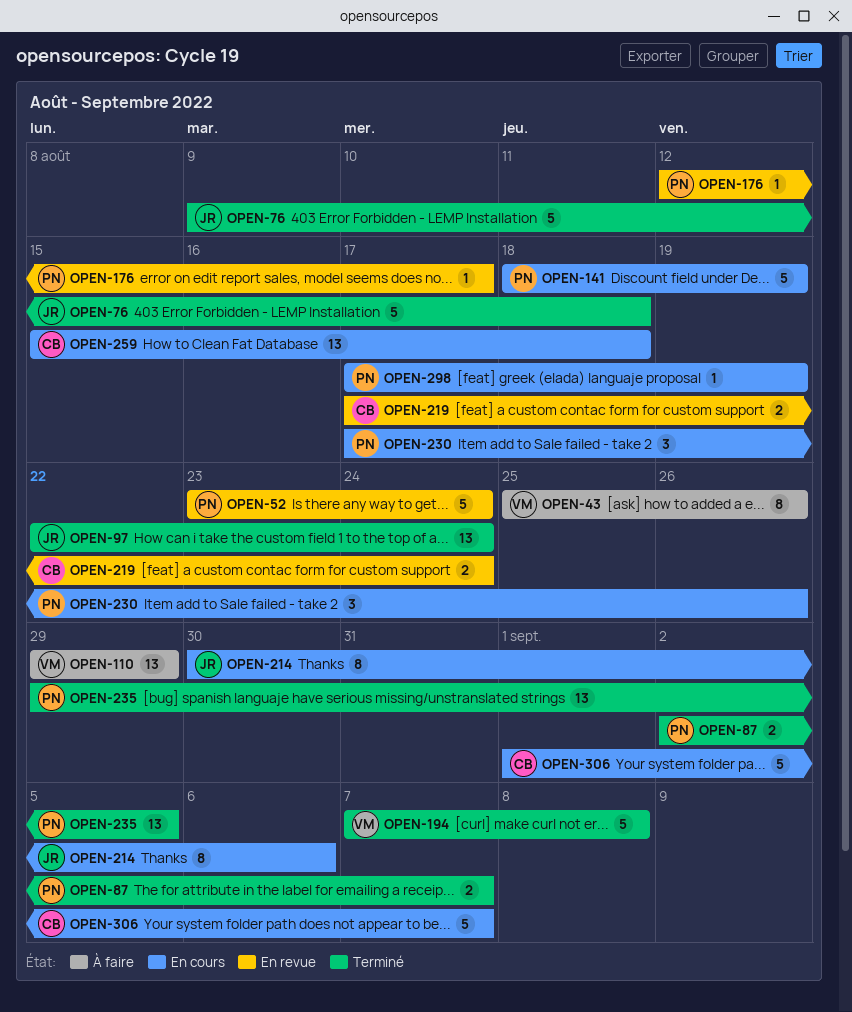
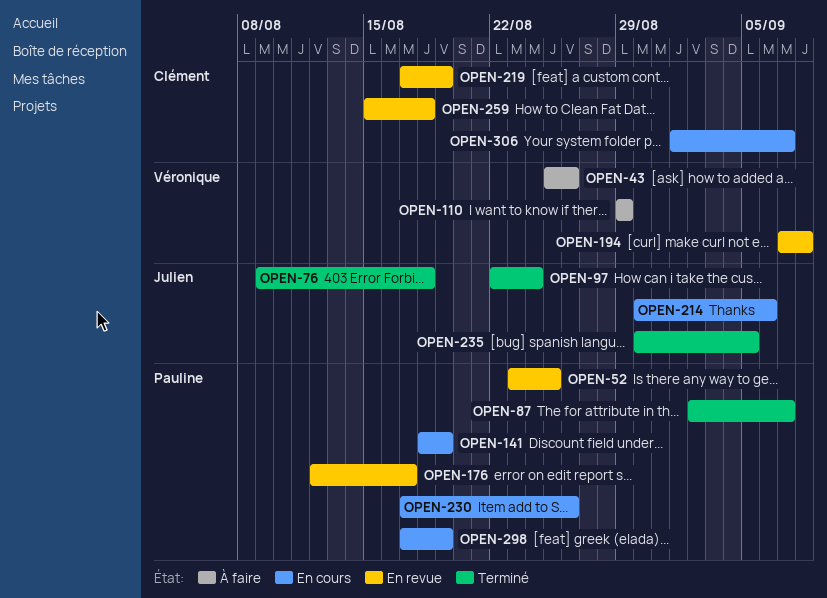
OPEN-52, due: Aug 24 -> Aug 25
OPEN-194, status: Terminé -> En revue
OPEN-219, due: Aug 24 -> Aug 19
OPEN-235, owner: Pauline -> Julien
OPEN-235, start: Aug 29 -> Aug 30
OPEN-259, status: En cours -> En revue

